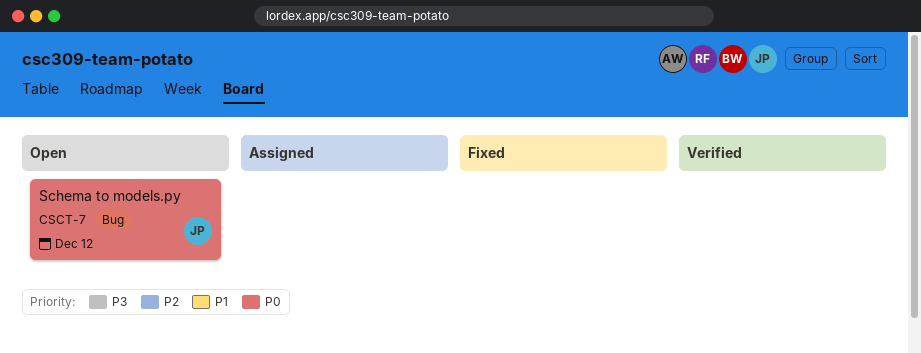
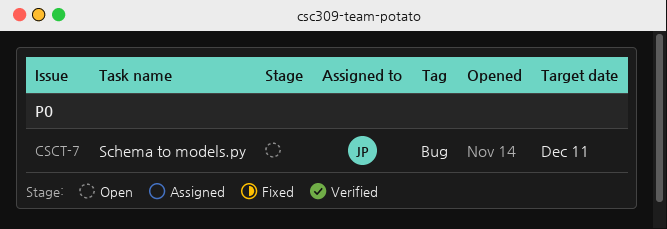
CSCT-7, due: Dec 12 -> Dec 11

